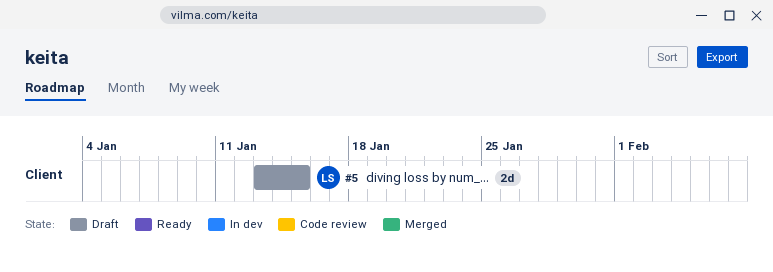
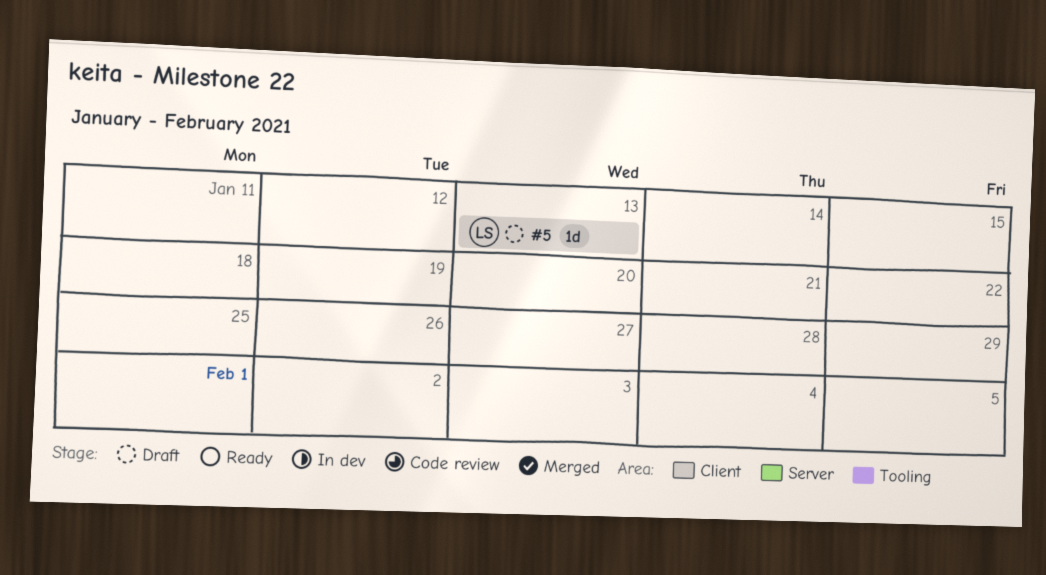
#5, estimate: 2d -> 1d
#5, due: Jan 15 -> Jan 13

